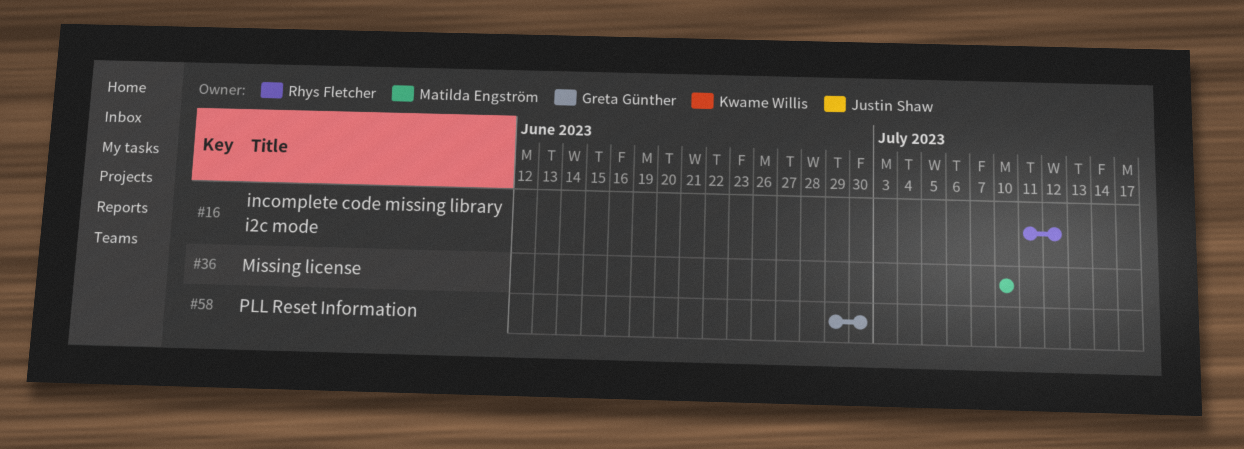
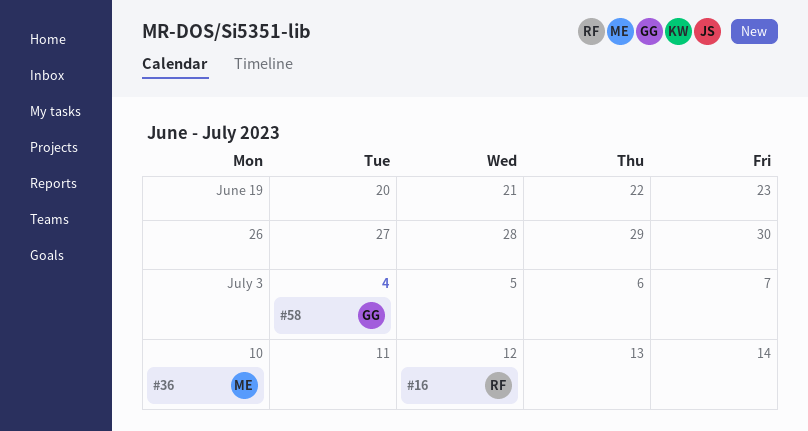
#58, due: Jun 30 -> Jul 4

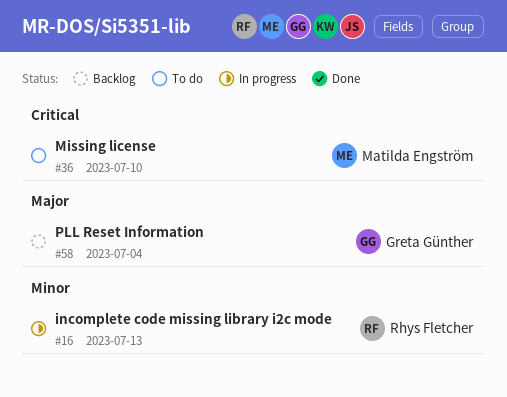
#16, due: Jul 12 -> Jul 13

